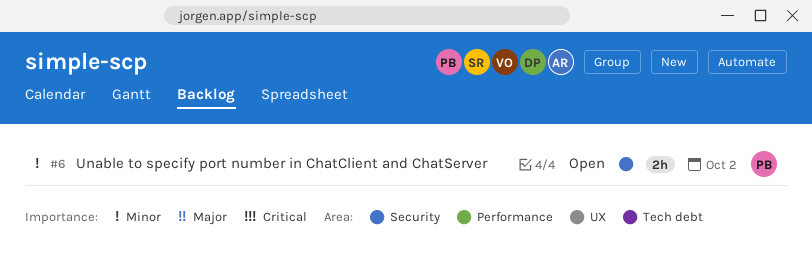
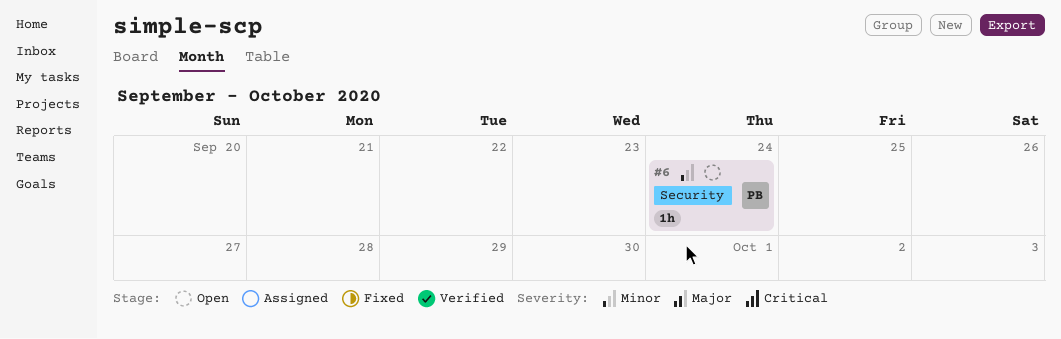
#6, estimate: 2h -> 1h
#6, due: Oct 2 -> Sep 24

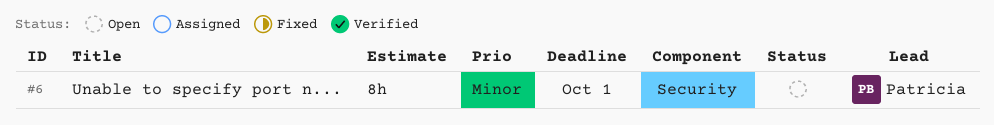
#6, estimate: 1h -> 8h
#6, due: Sep 24 -> Oct 1

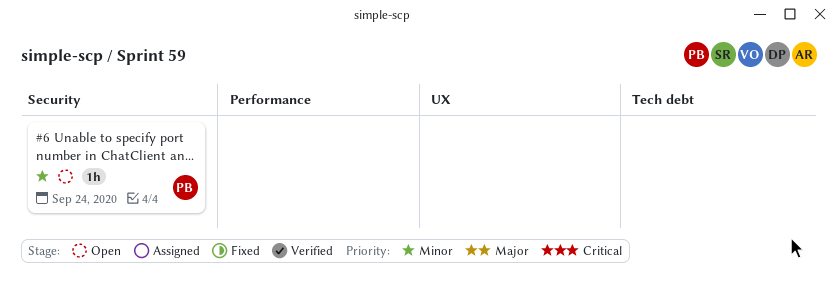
#6, estimate: 8h -> 1h
#6, due: Oct 1 -> Sep 24

